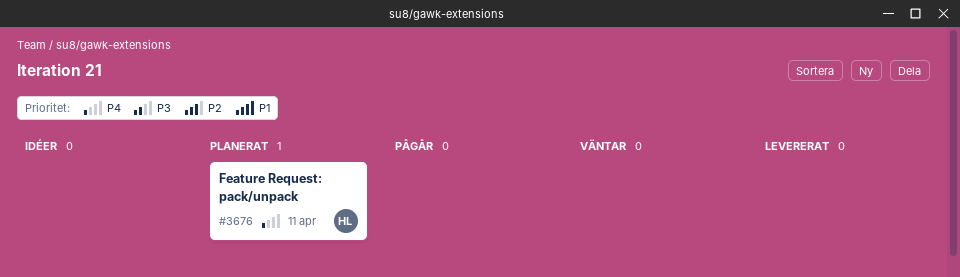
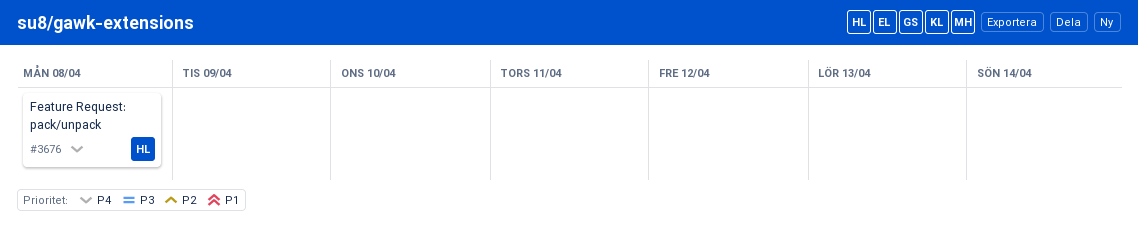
#3676, due: Apr 11 -> Apr 8

